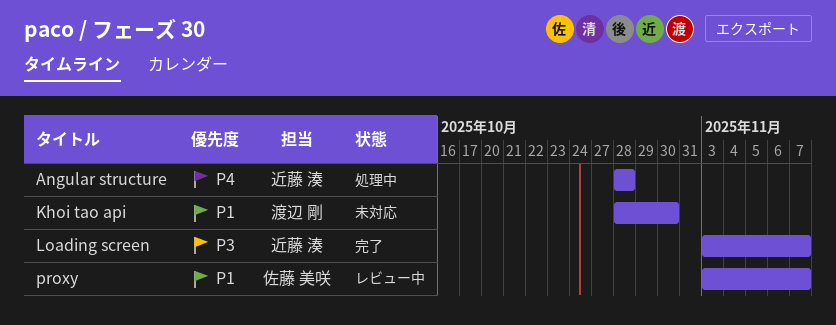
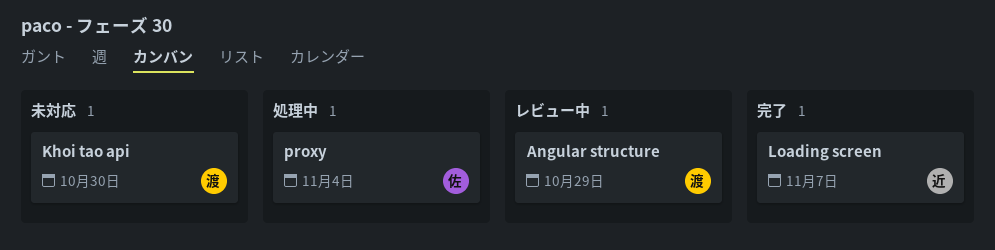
Angular structure, status: 処理中 -> レビュー中
Angular structure, owner: 近藤 湊 -> 渡辺 剛
Angular structure, due: Oct 28 -> Oct 29
proxy, status: レビュー中 -> 処理中
proxy, due: Nov 7 -> Nov 4

